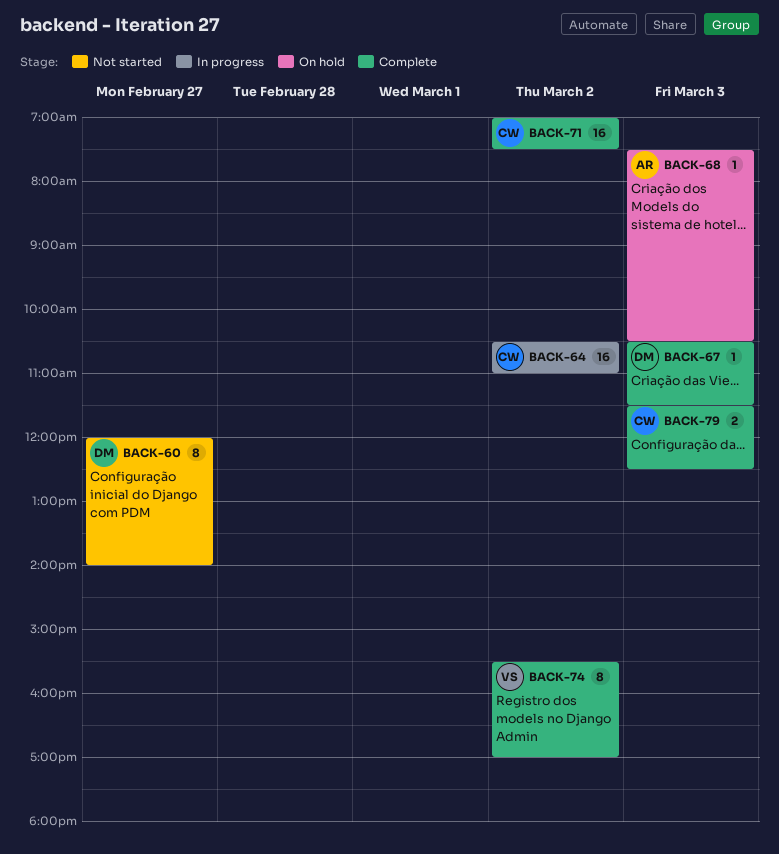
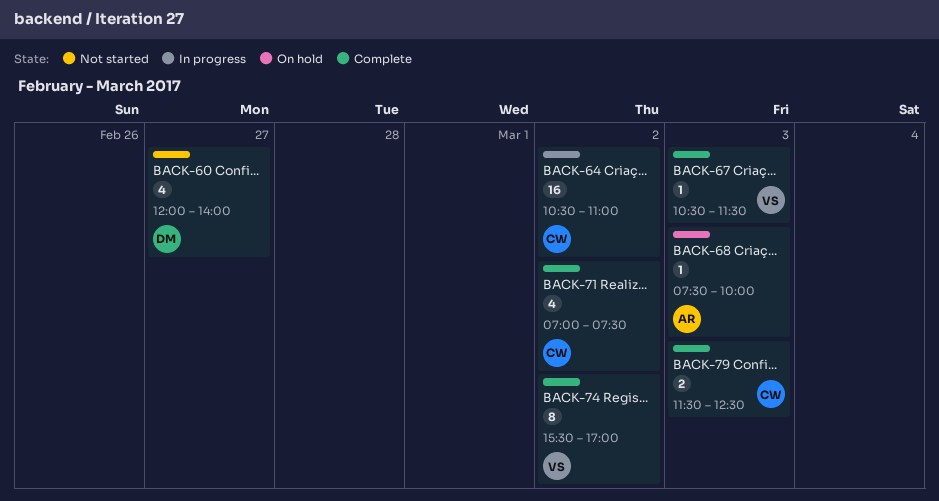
BACK-60, estimate: 8 -> 4
BACK-67, owner: DM -> VS
BACK-68, ends: 10:30 -> 10:00
BACK-71, estimate: 16 -> 4

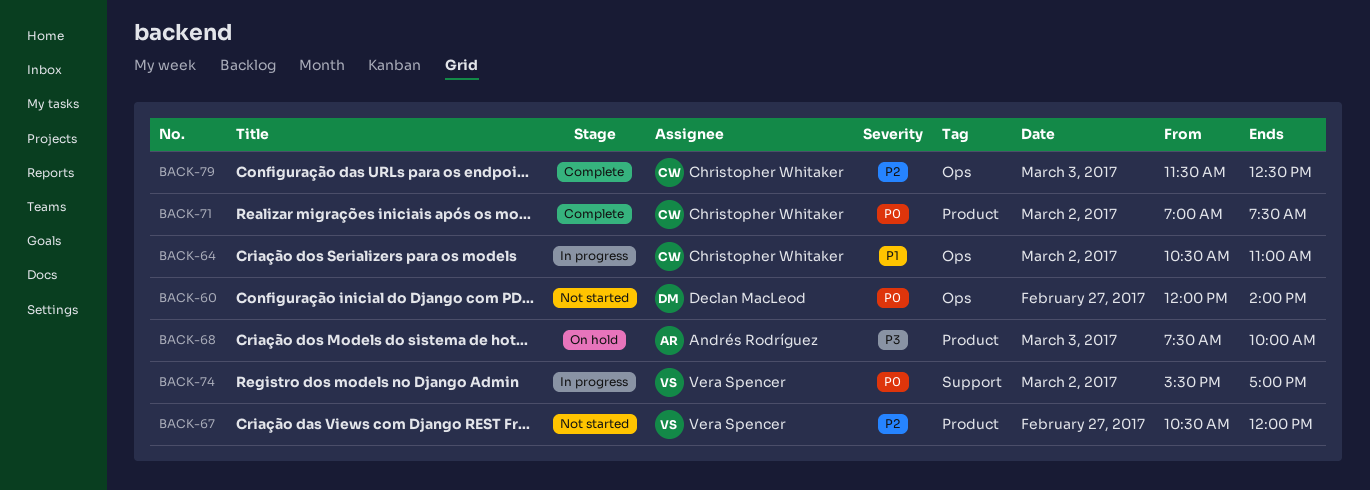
BACK-67, status: Complete -> Not started
BACK-67, day: Mar 3 -> Feb 27
BACK-67, ends: 11:30 -> 12:00
BACK-74, status: Complete -> In progress

